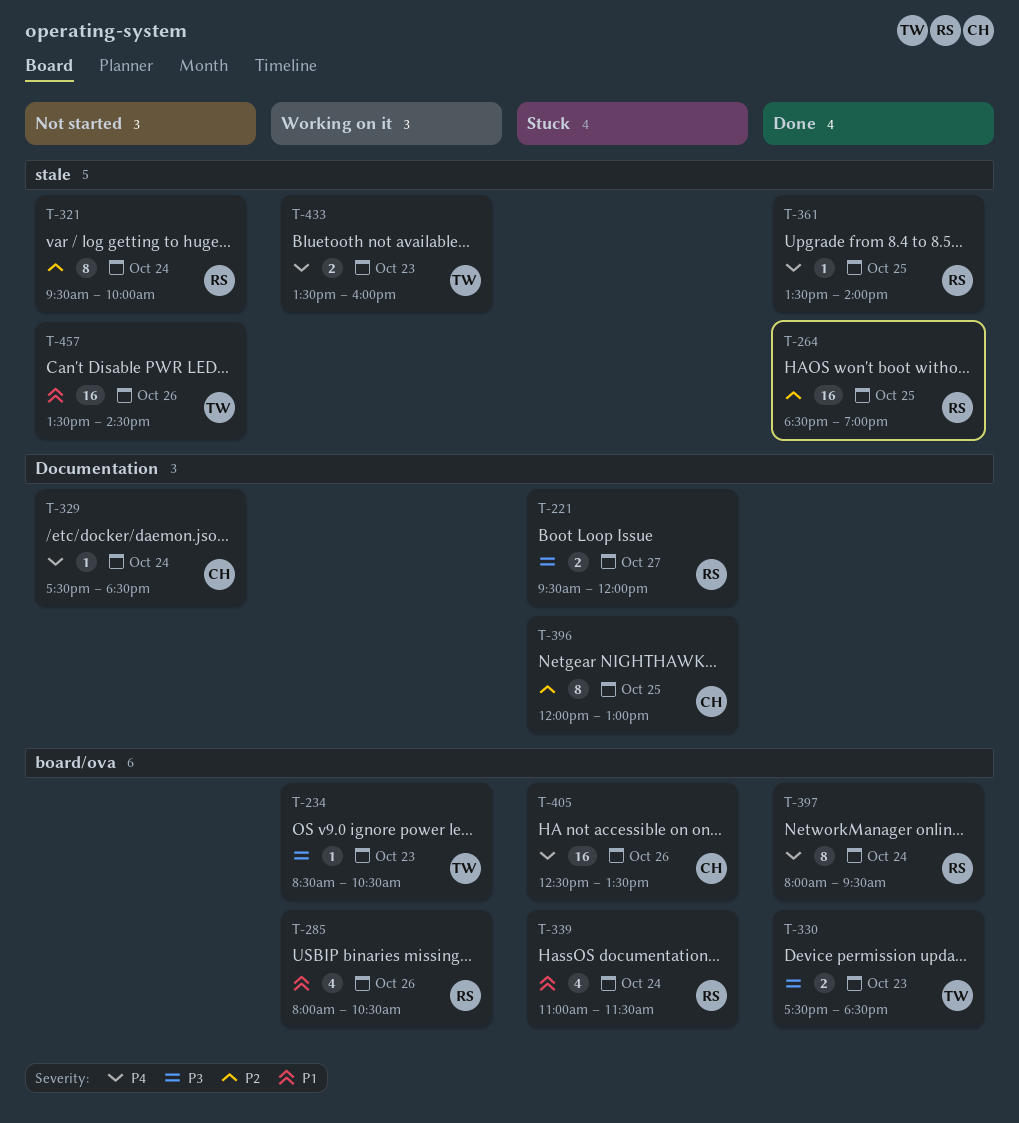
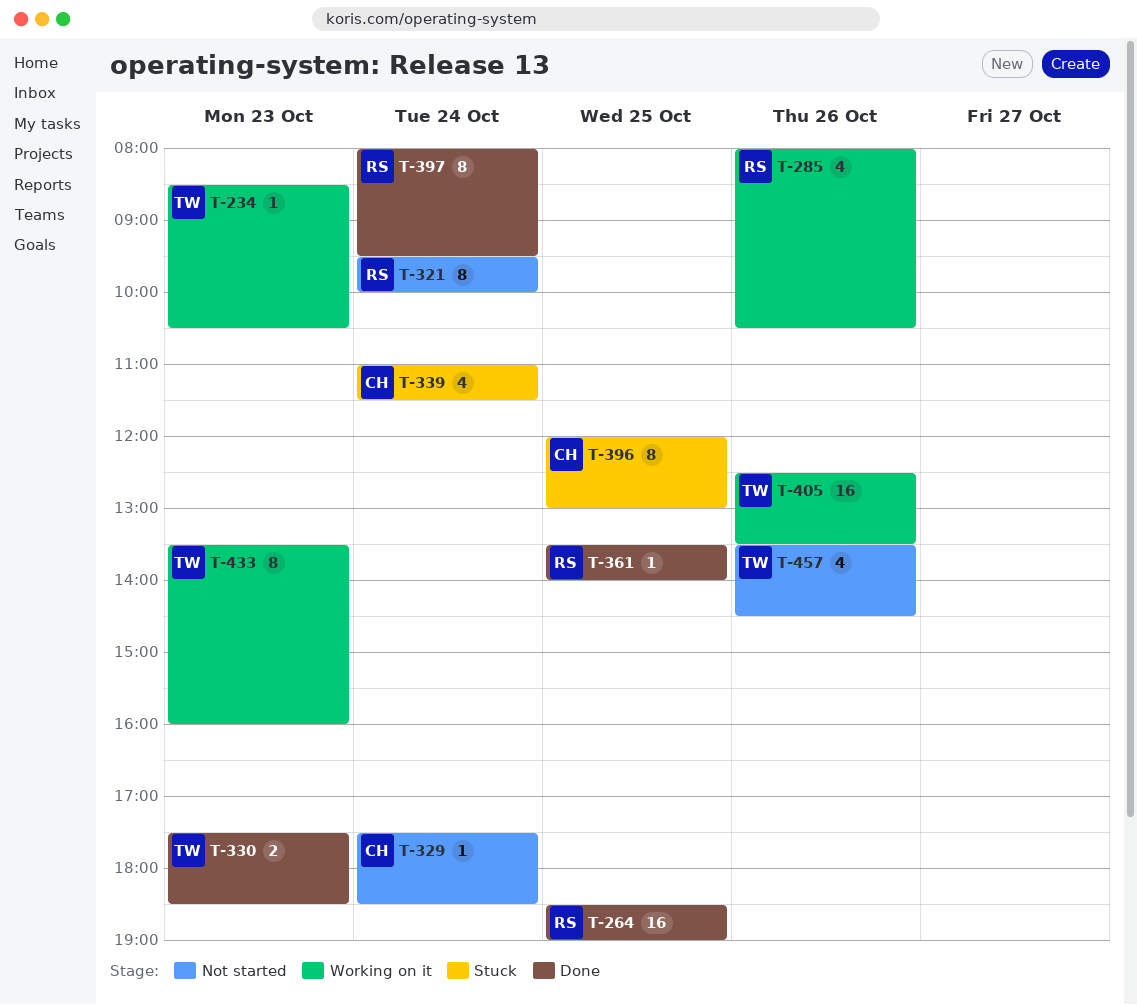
T-221: present -> none
T-339, owner: RS -> CH
T-405, status: Stuck -> Working on it
T-405, owner: CH -> TW
T-433, estimate: 2 -> 8
T-457, estimate: 16 -> 4

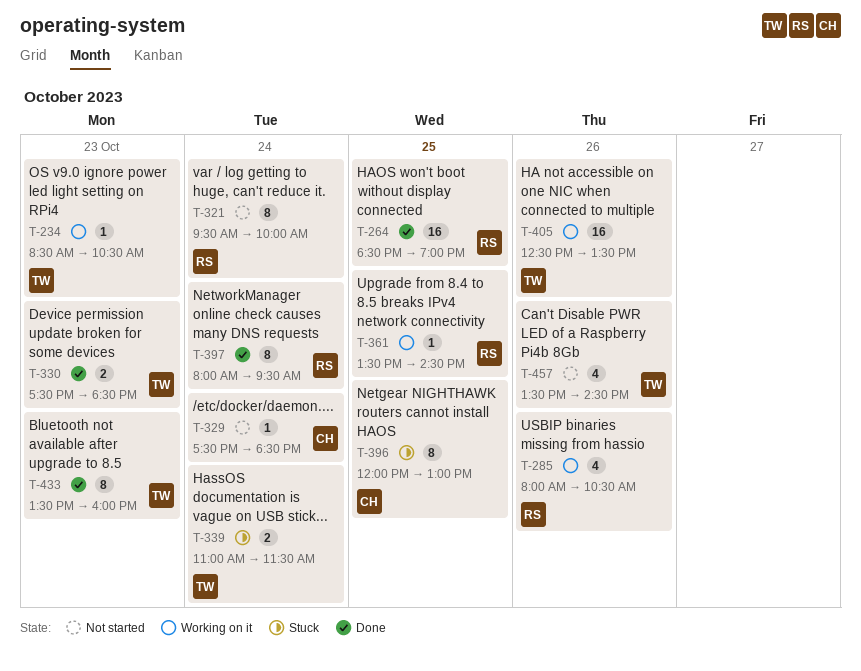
T-339, owner: CH -> TW
T-339, estimate: 4 -> 2
T-361, status: Done -> Working on it
T-361, ends: 14:00 -> 14:30
T-433, status: Working on it -> Done

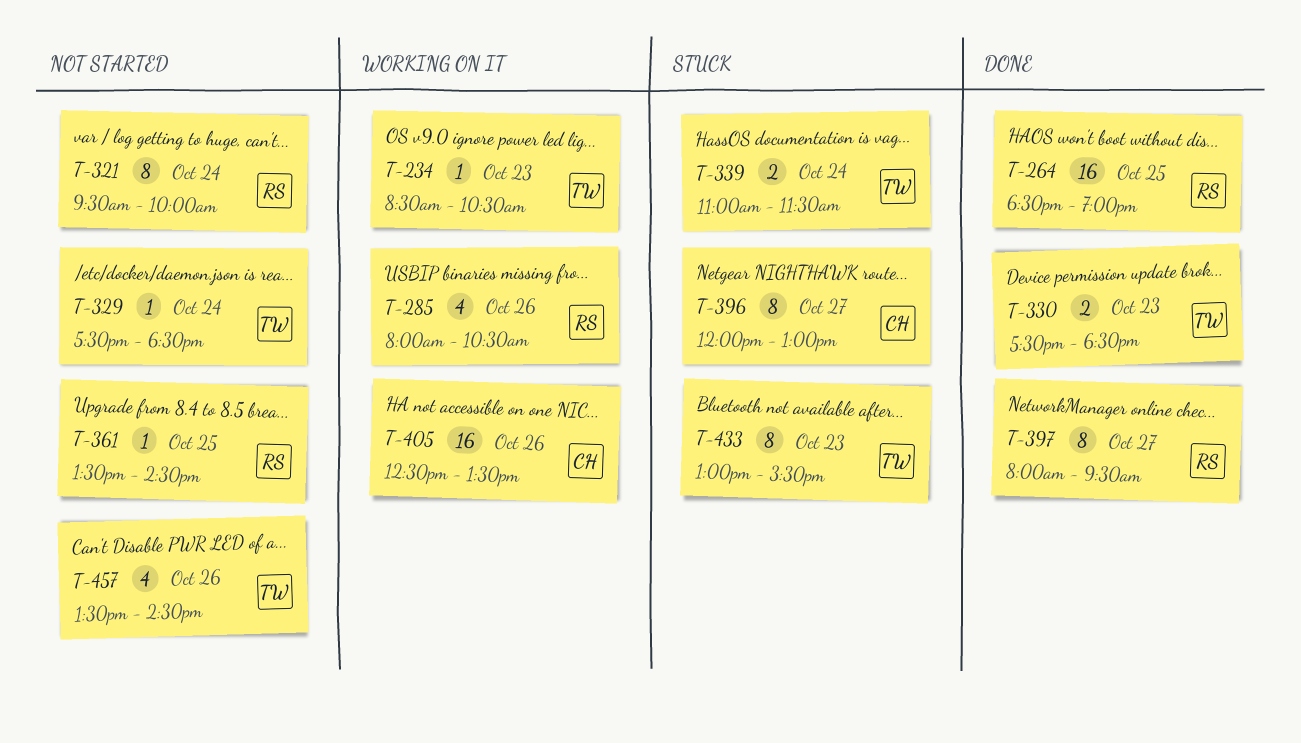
T-329, owner: CH -> TW
T-361, status: Working on it -> Not started
T-396, day: Oct 25 -> Oct 27
T-397, day: Oct 24 -> Oct 27
T-405, owner: TW -> CH
T-433, status: Done -> Stuck
T-433, begins: 13:30 -> 13:00
T-433, ends: 16:00 -> 15:30

